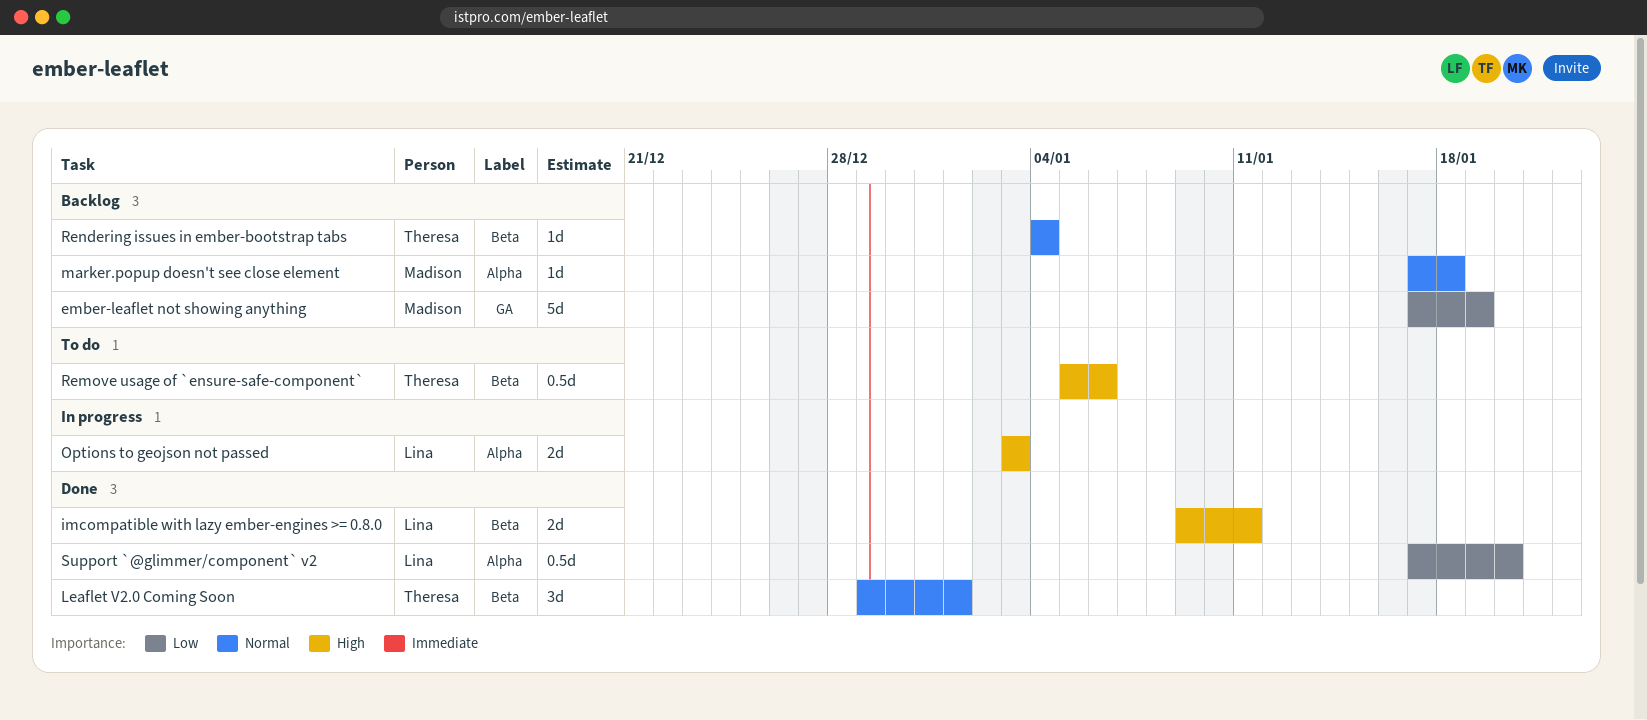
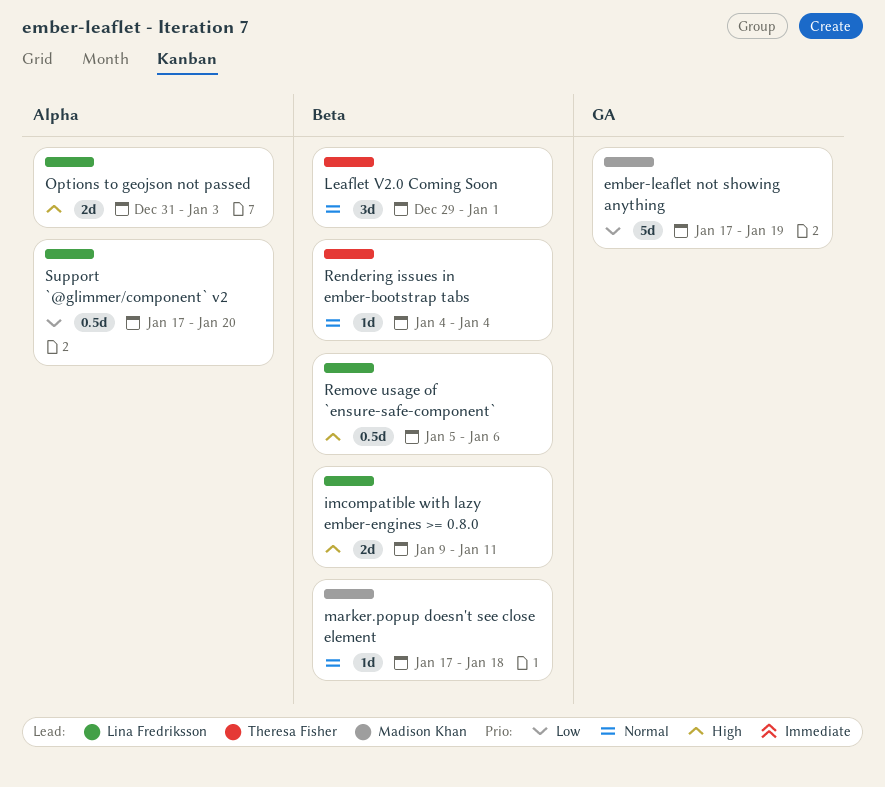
marker.popup doesn't see close element, label: Alpha -> Beta
Options to geojson not passed, start: Jan 3 -> Dec 31
Remove usage of `ensure-safe-component`, owner: Theresa Fisher -> Lina Fredriksson

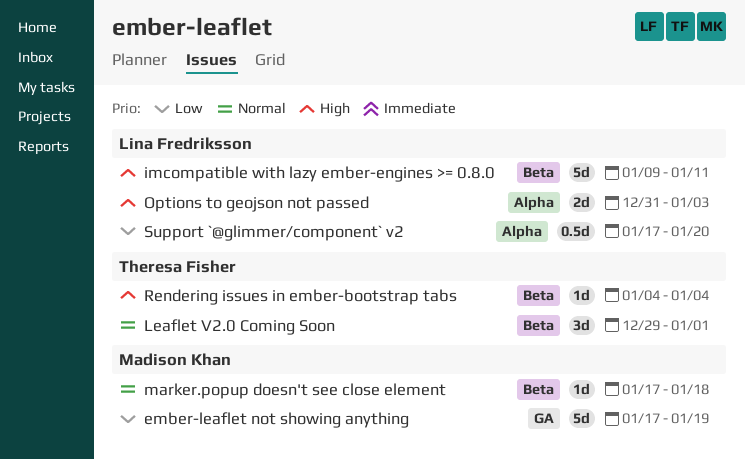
imcompatible with lazy ember-engines >= 0.8.0, estimate: 2d -> 5d
Remove usage of `ensure-safe-component`: present -> none
Rendering issues in ember-bootstrap tabs, priority: Normal -> High

